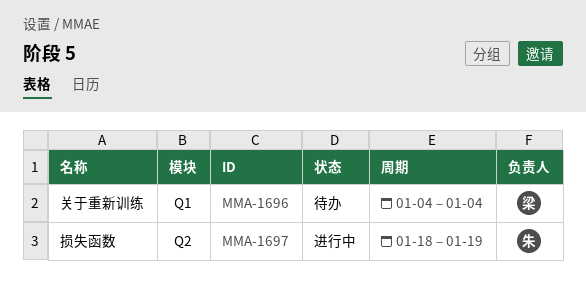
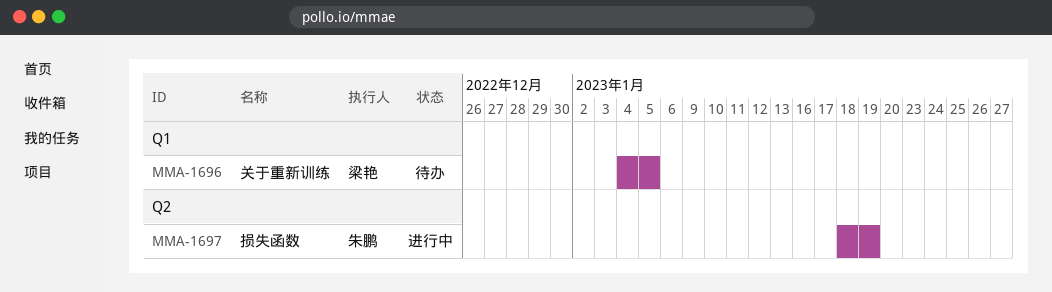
MMA-1696, due: Jan 4 -> Jan 5

